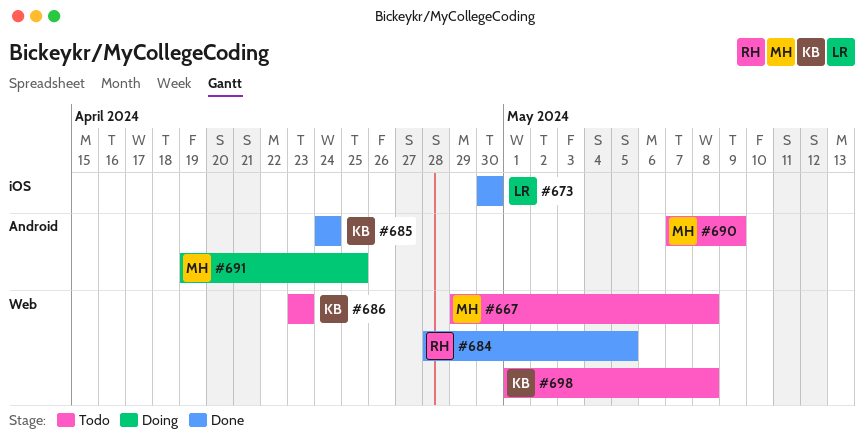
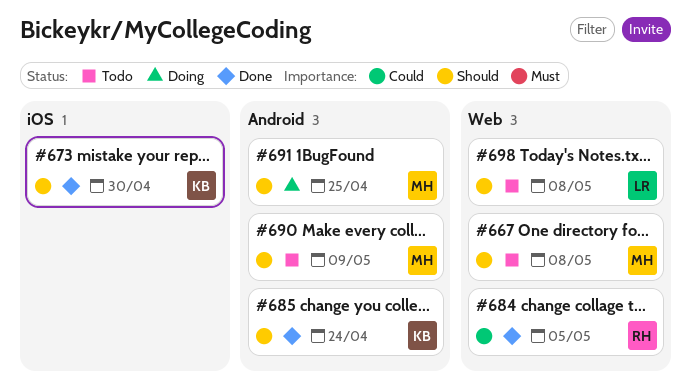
#673, owner: LR -> KB
#686: present -> none
#698, owner: KB -> LR

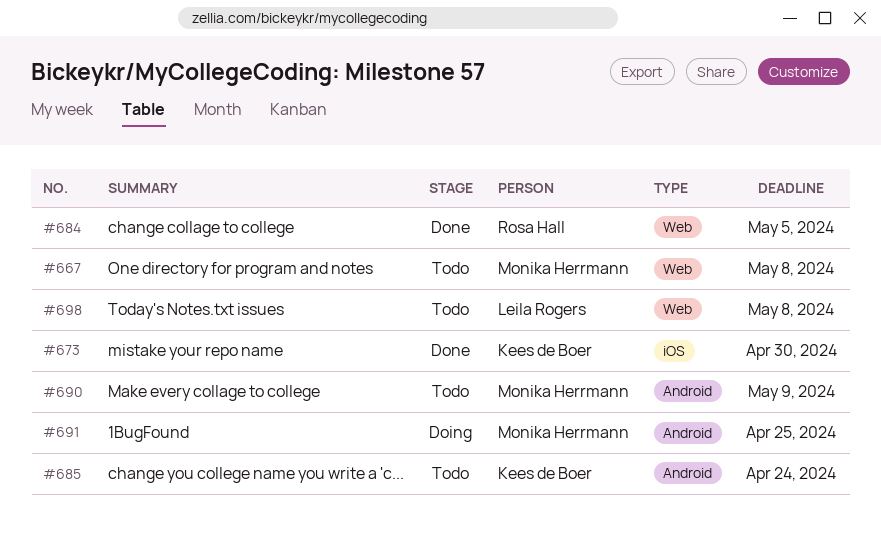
#685, status: Done -> Todo

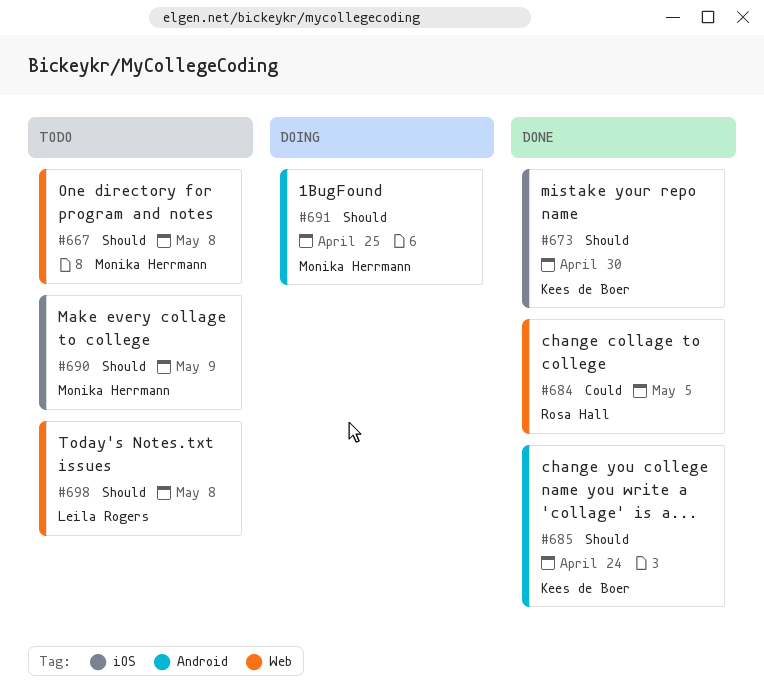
#685, status: Todo -> Done
#690, label: Android -> iOS

